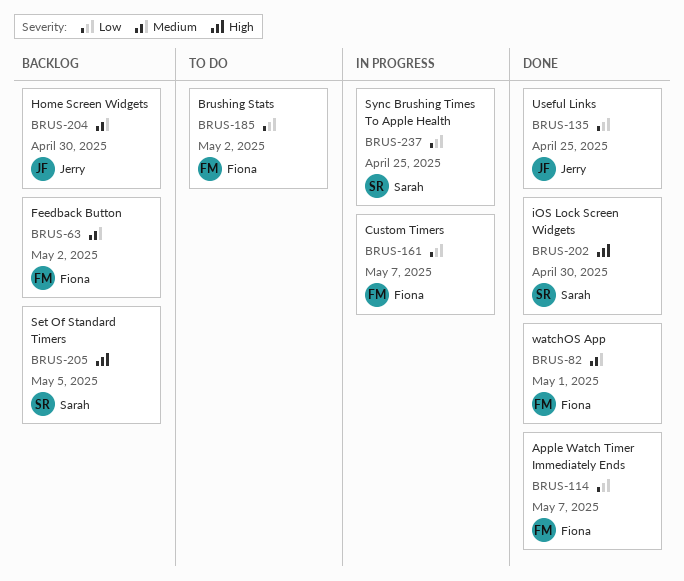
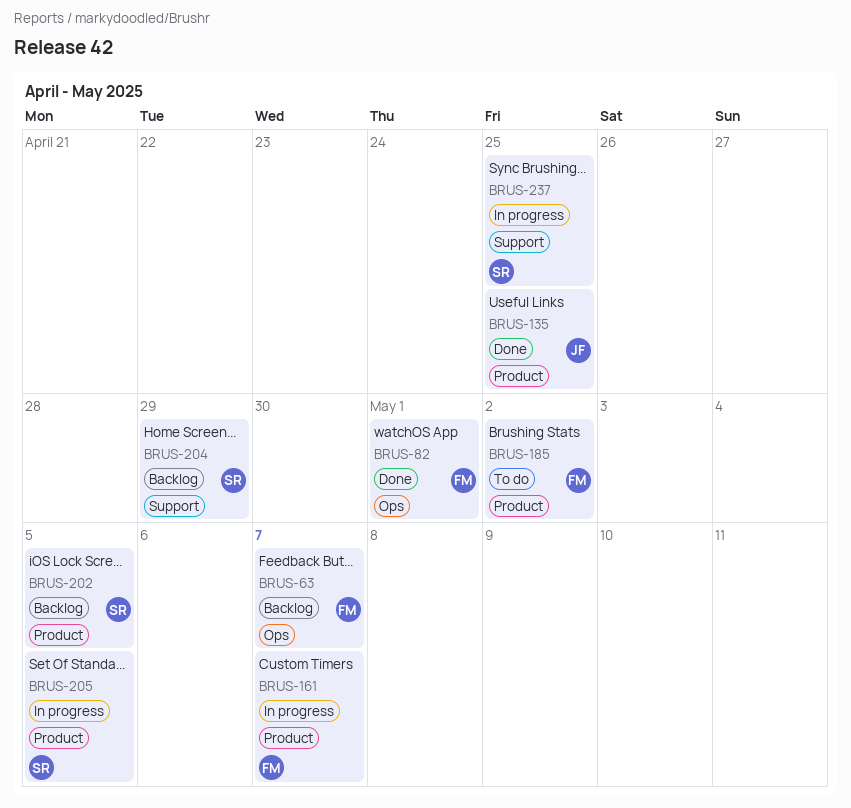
BRUS-63, due: May 2 -> May 7
BRUS-114: present -> none
BRUS-202, status: Done -> Backlog
BRUS-202, due: Apr 30 -> May 5
BRUS-204, owner: Jerry -> Sarah
BRUS-204, due: Apr 30 -> Apr 29
BRUS-205, status: Backlog -> In progress

